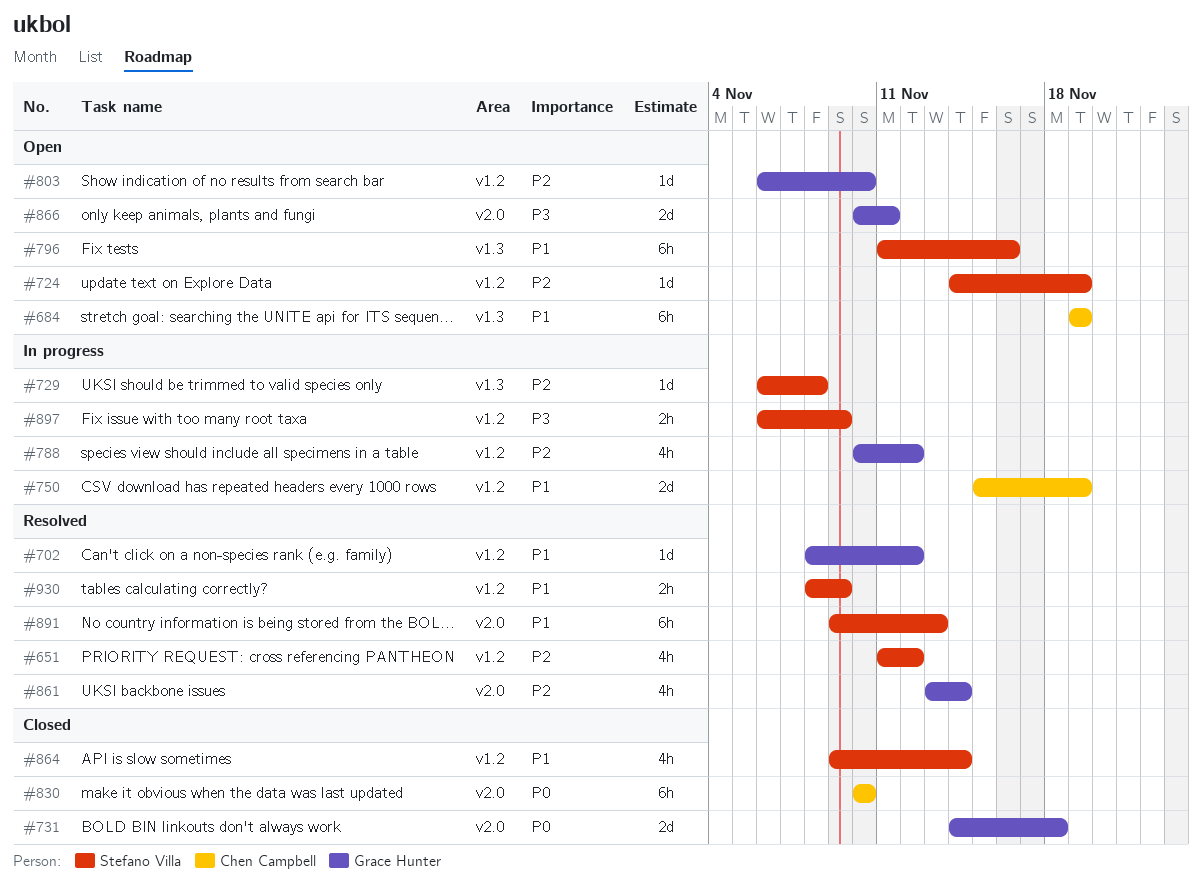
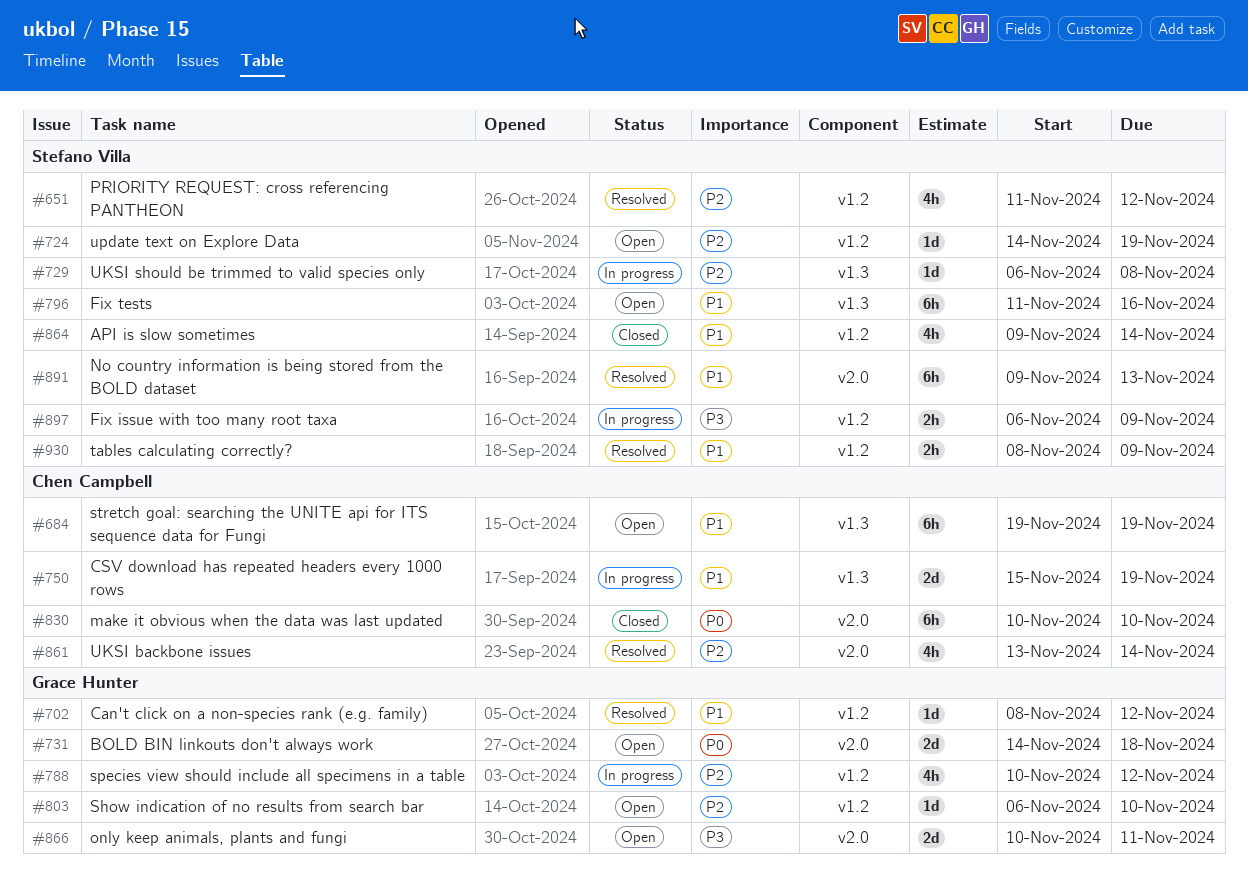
#731, status: Closed -> Open
#750, label: v1.2 -> v1.3
#861, owner: Grace Hunter -> Chen Campbell

